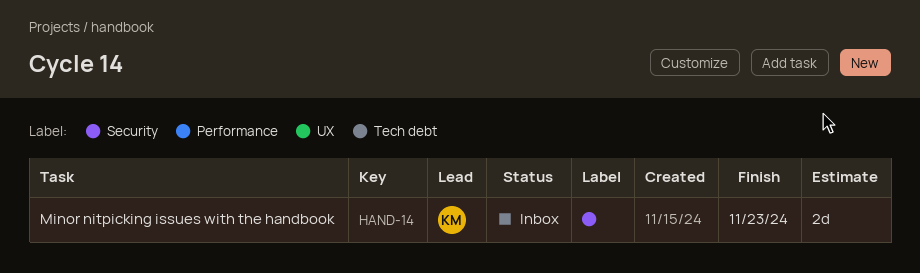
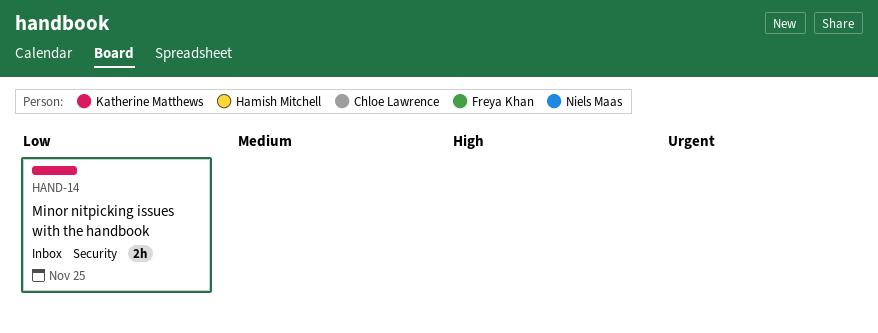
HAND-14, estimate: 2d -> 2h
HAND-14, due: Nov 23 -> Nov 25

